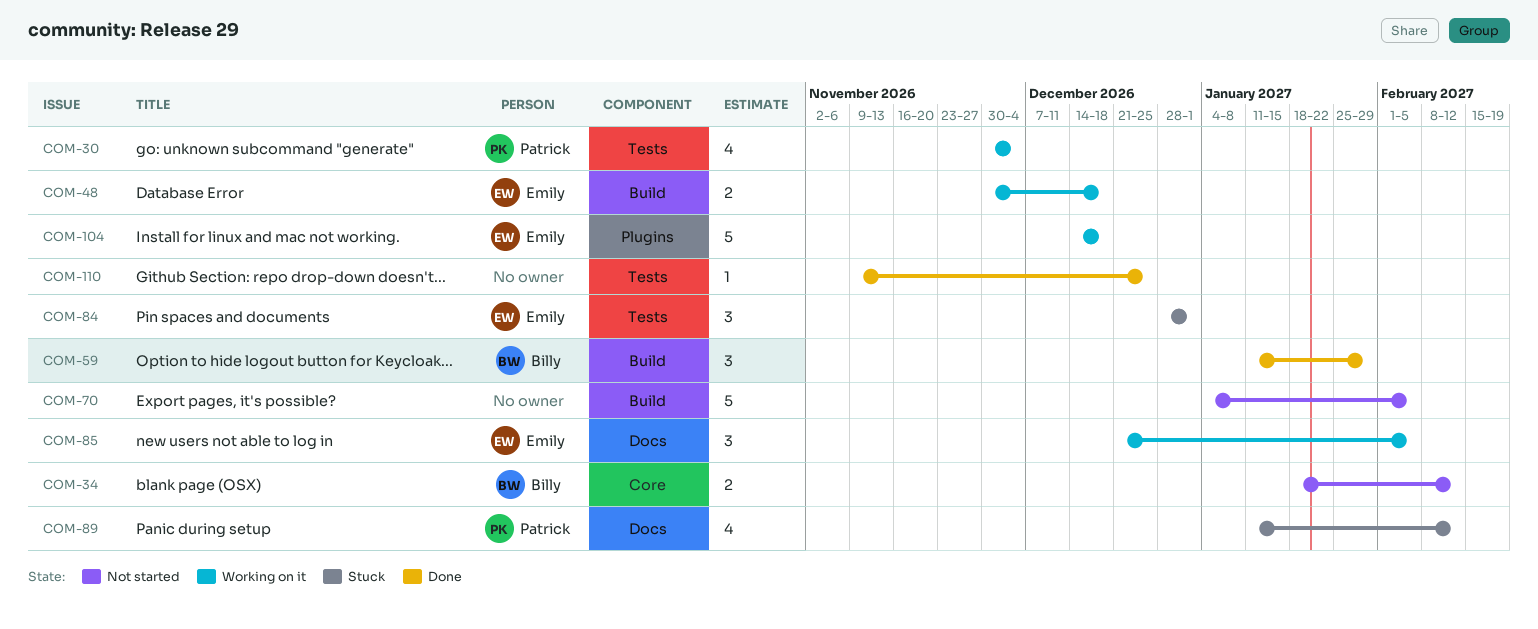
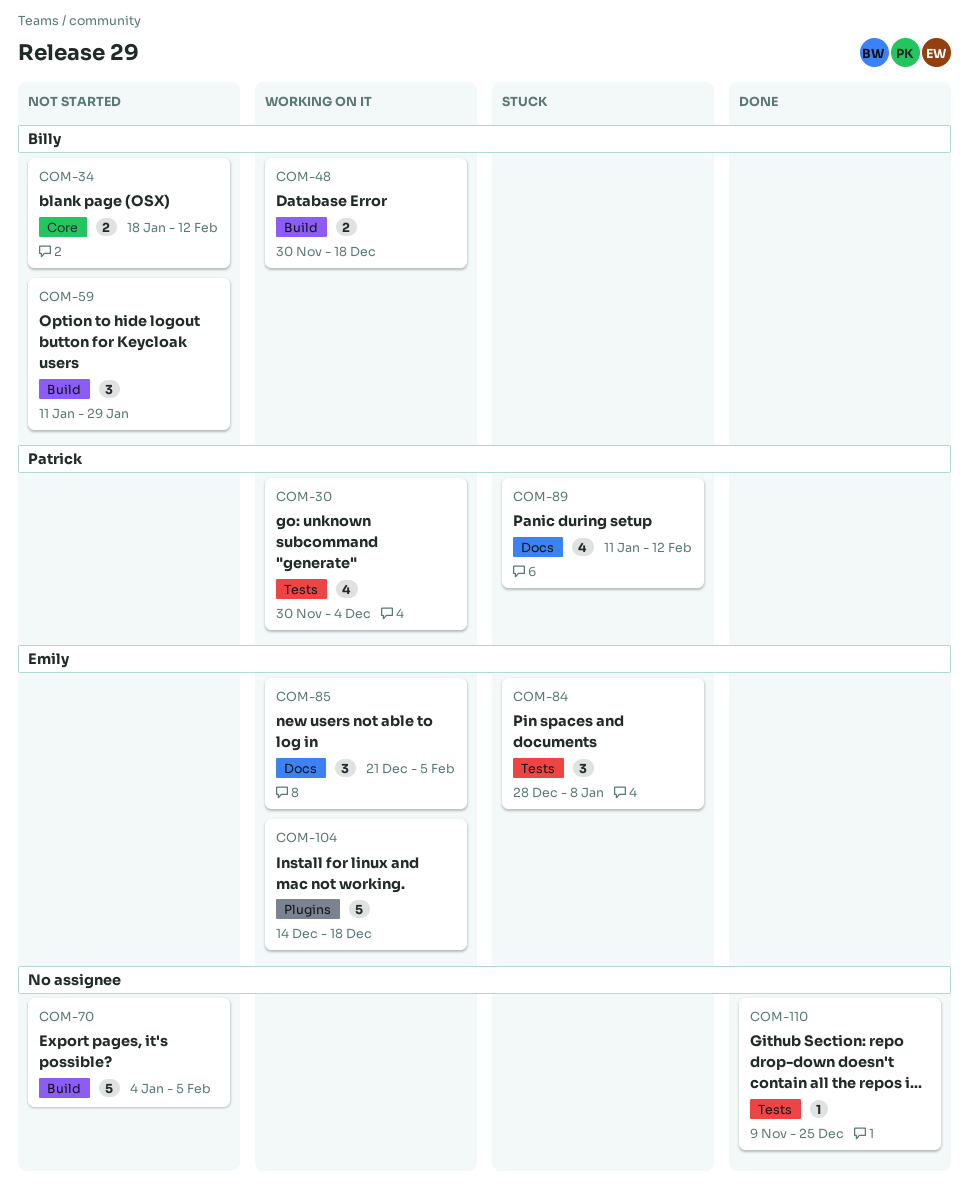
COM-48, owner: Emily -> Billy
COM-59, status: Done -> Not started
COM-84, due: Jan 1 -> Jan 8

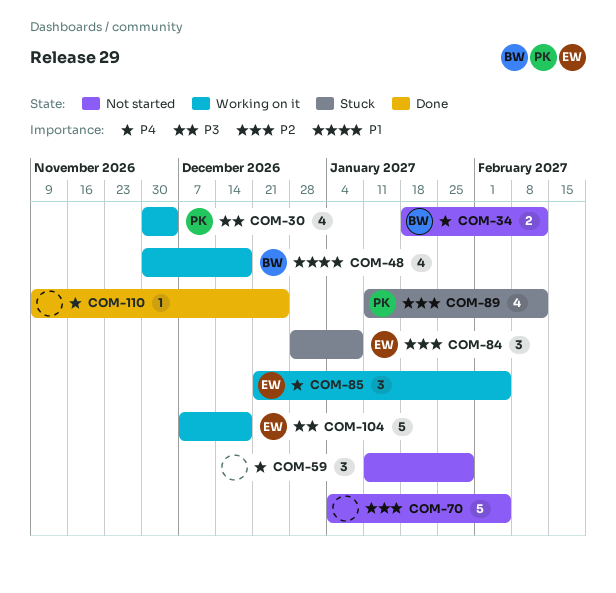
COM-48, estimate: 2 -> 4
COM-59, owner: Billy -> none
COM-104, start: Dec 14 -> Dec 7

